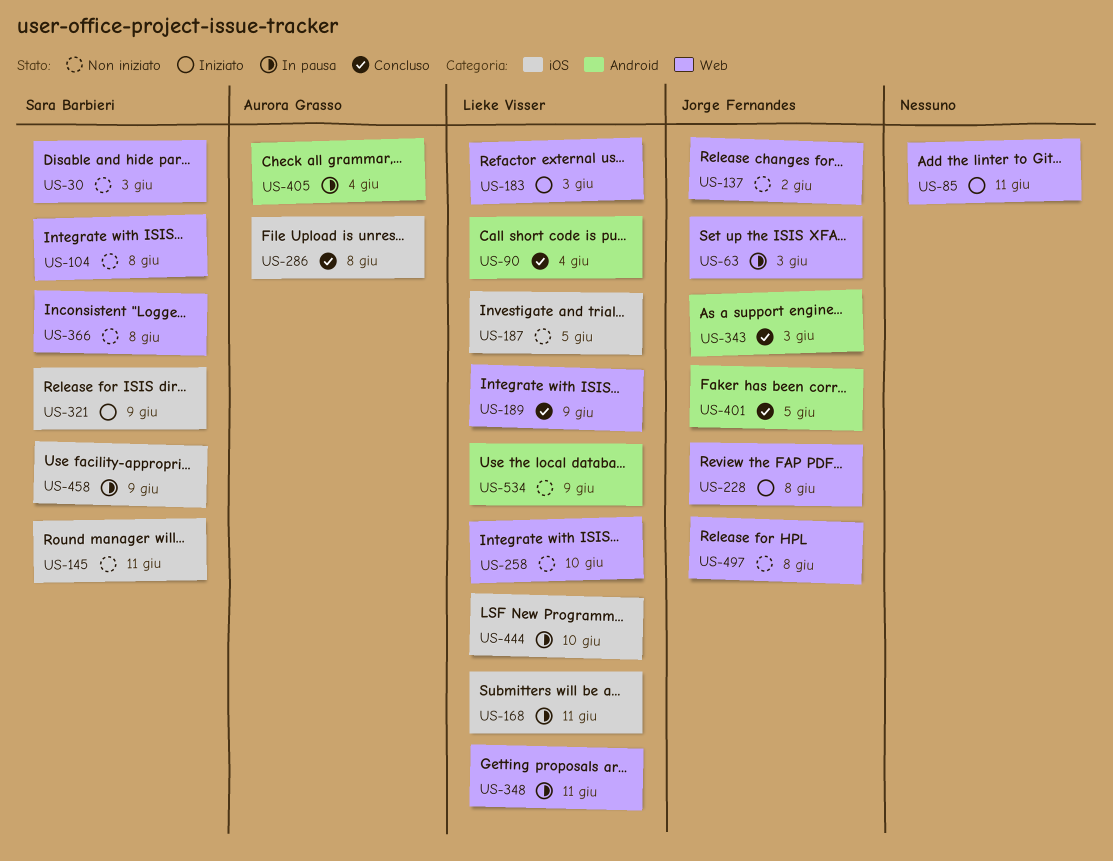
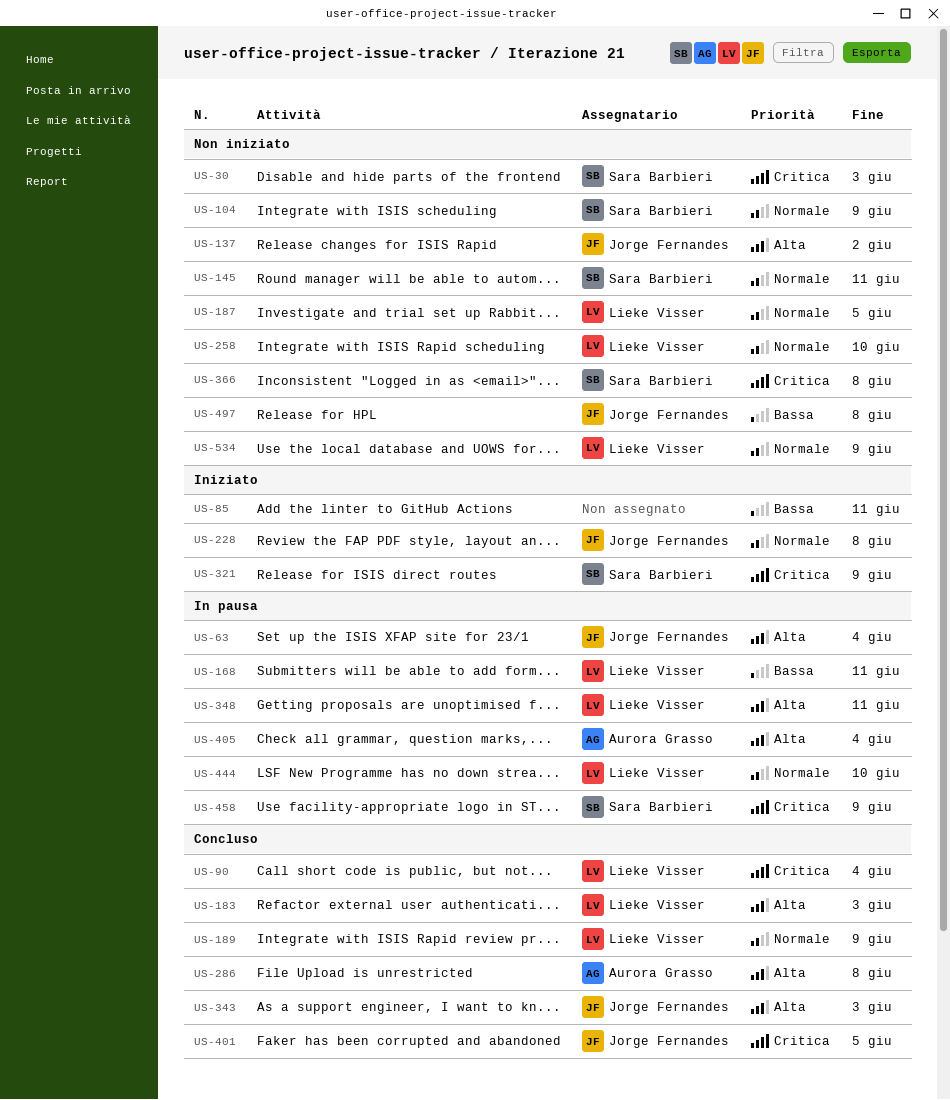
US-63, due: Jun 3 -> Jun 4
US-104, due: Jun 8 -> Jun 9
US-183, status: Iniziato -> Concluso

